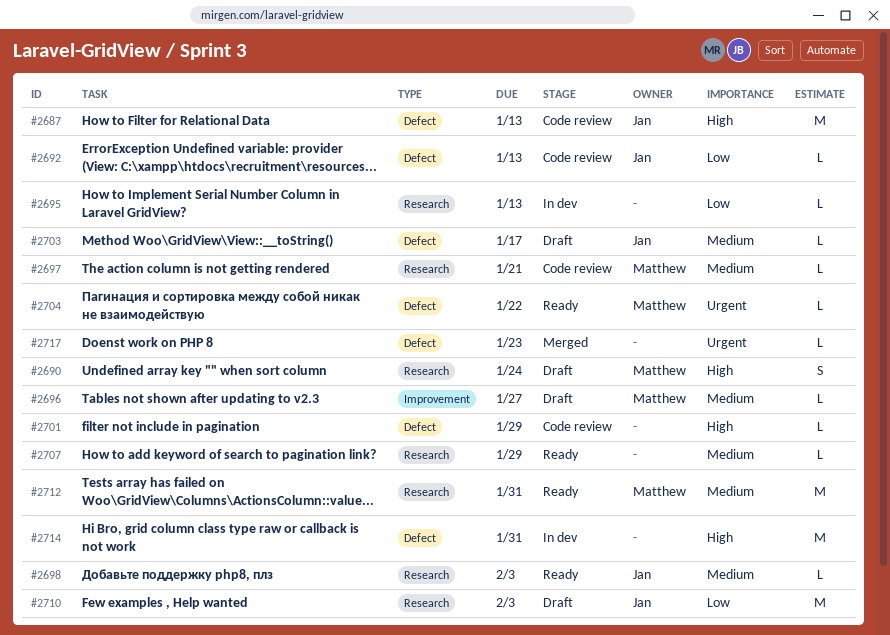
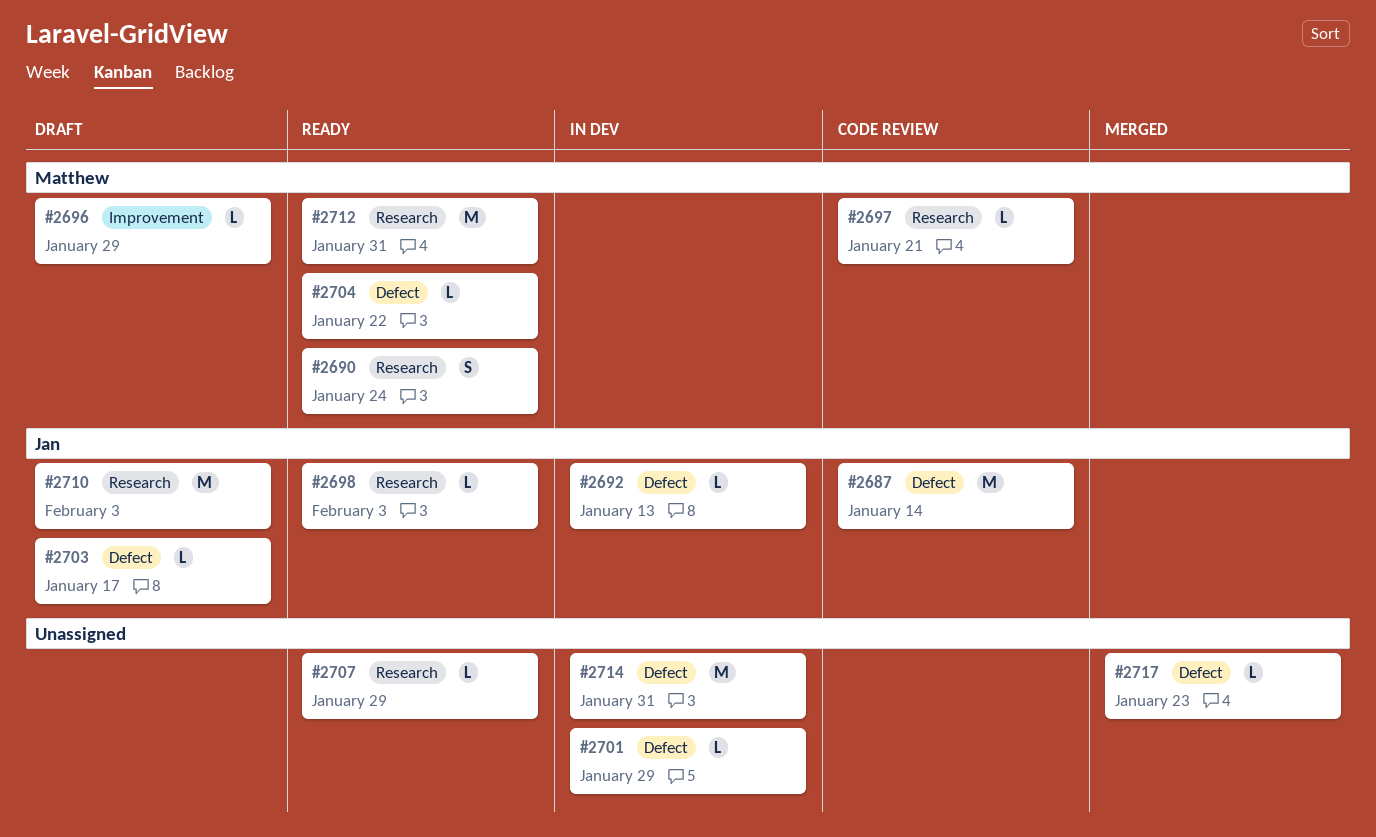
#2687, due: Jan 13 -> Jan 14
#2690, status: Draft -> Ready
#2692, status: Code review -> In dev
#2695: present -> none
#2696, due: Jan 27 -> Jan 29
#2701, status: Code review -> In dev

